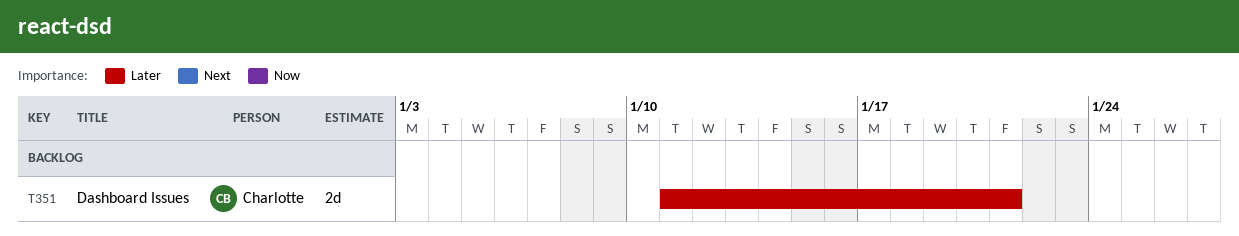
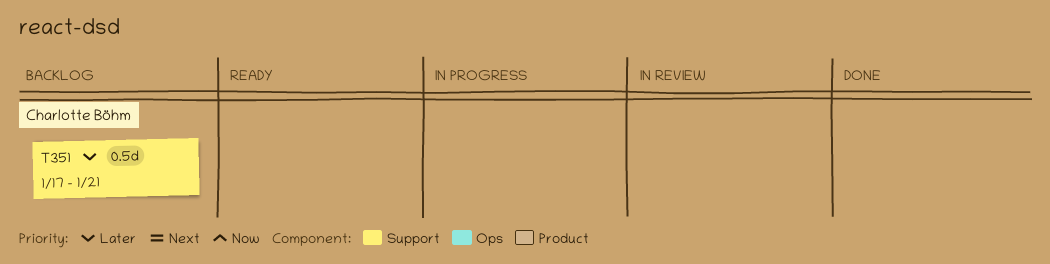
T351, estimate: 2d -> 0.5d
T351, start: Jan 11 -> Jan 17

